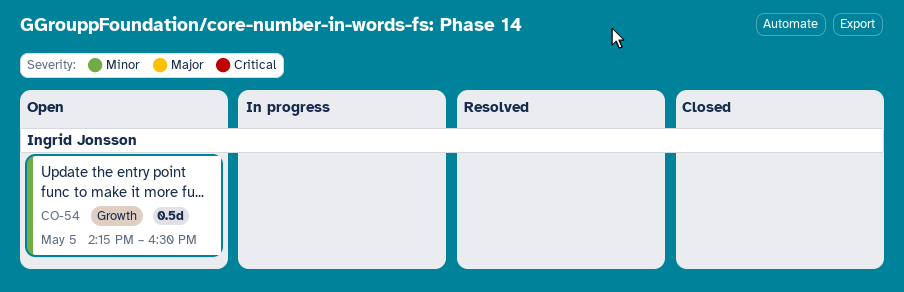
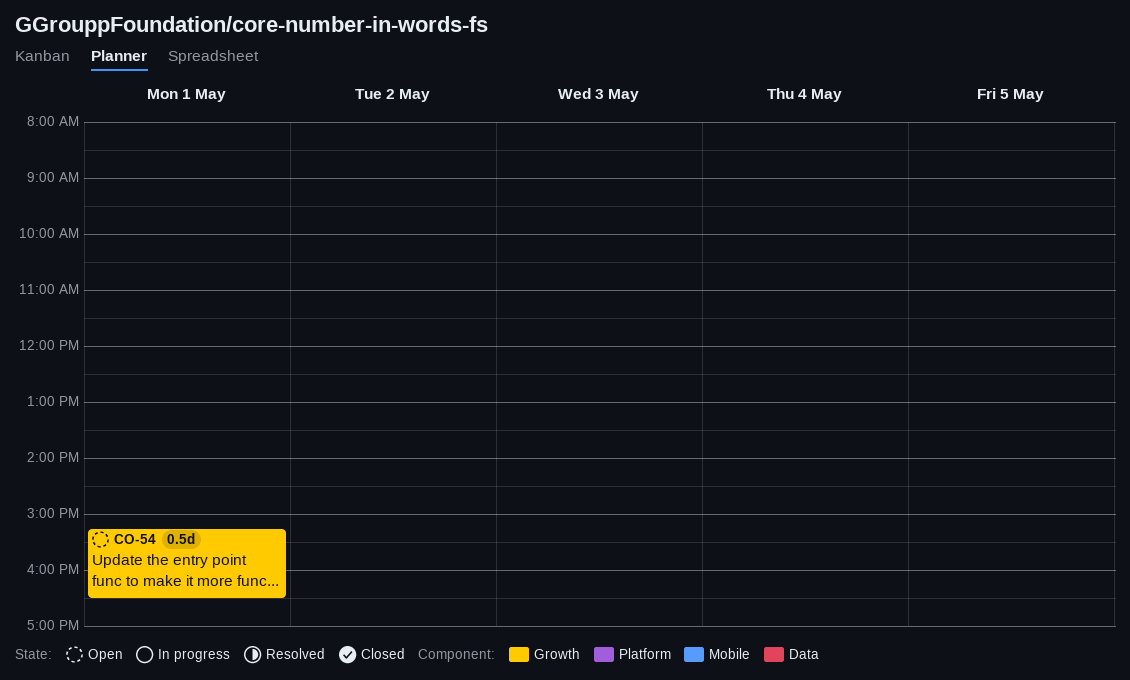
CO-54, day: May 5 -> May 1
CO-54, begins: 14:15 -> 15:15

